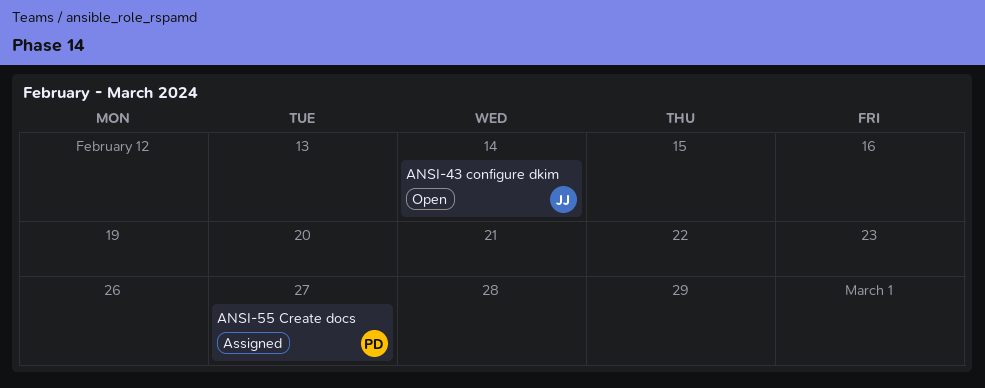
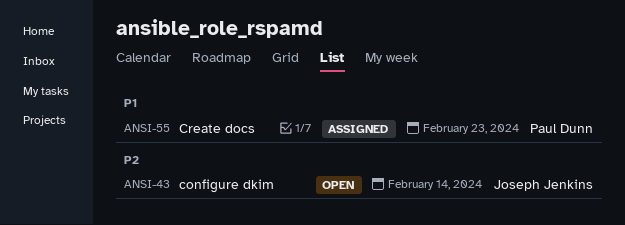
ANSI-55, due: Feb 27 -> Feb 23

